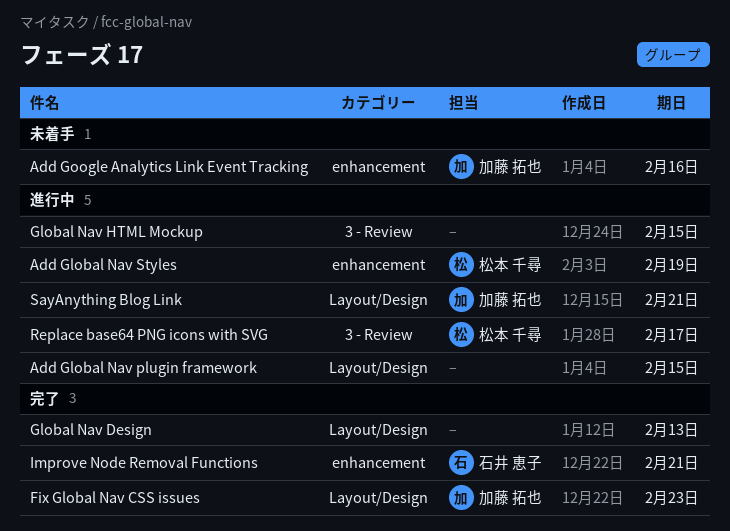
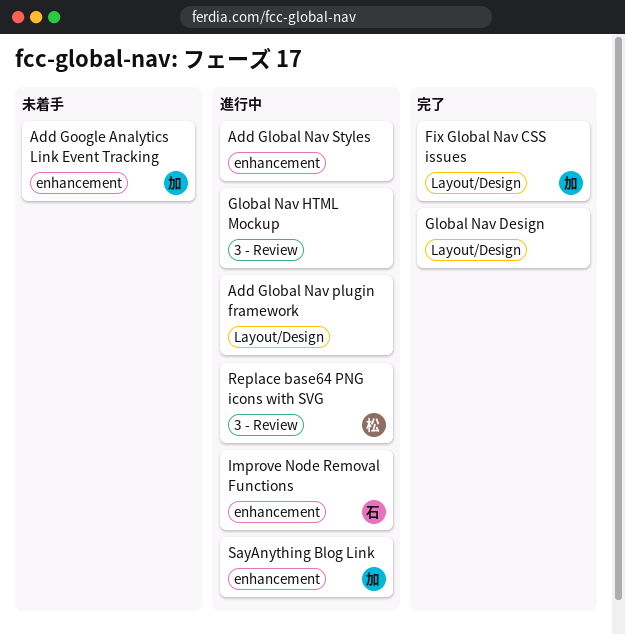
Add Global Nav Styles, owner: 松本 千尋 -> none
Improve Node Removal Functions, status: 完了 -> 進行中
SayAnything Blog Link, label: Layout/Design -> enhancement

